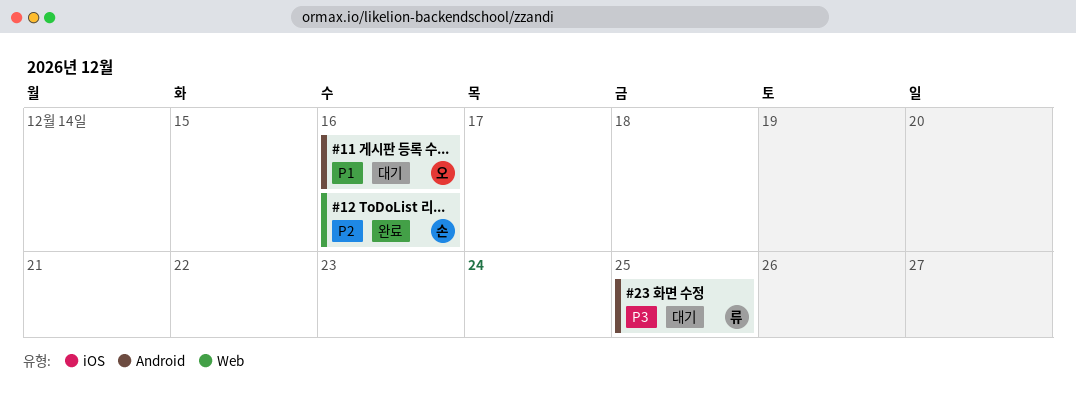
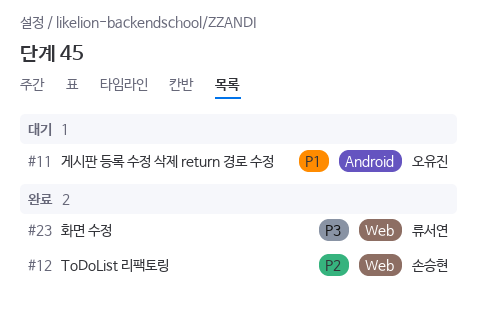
#23, status: 대기 -> 완료
#23, label: Android -> Web

